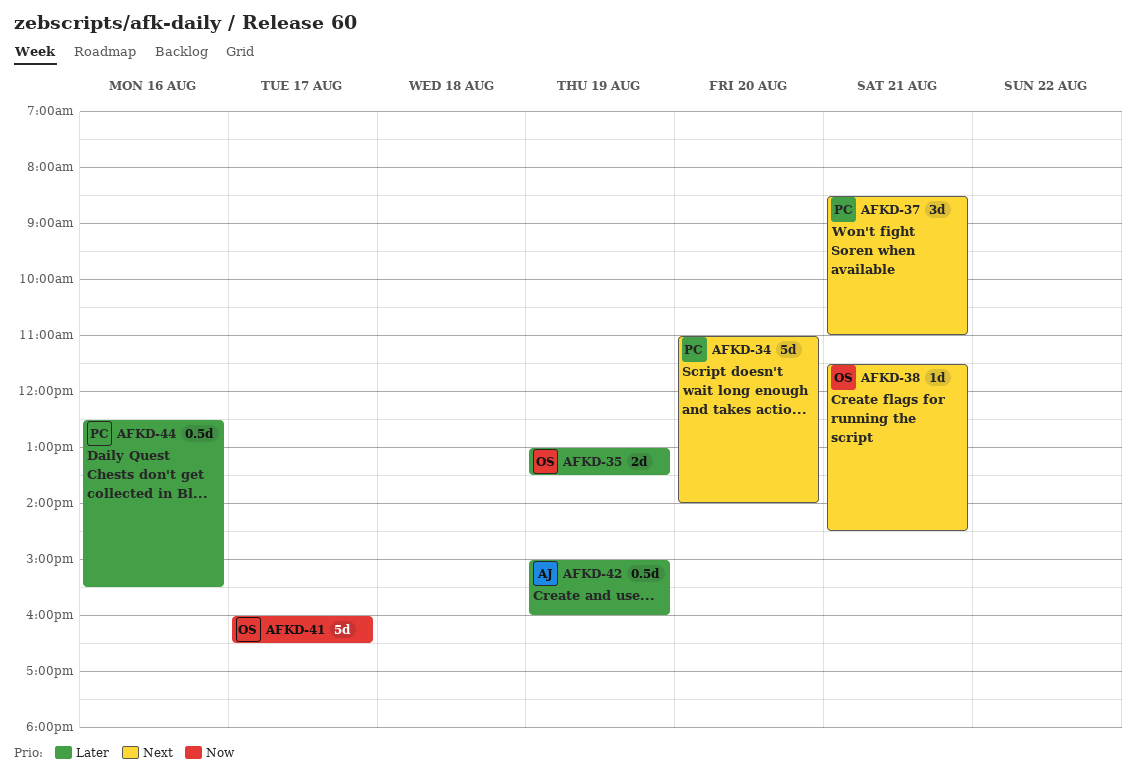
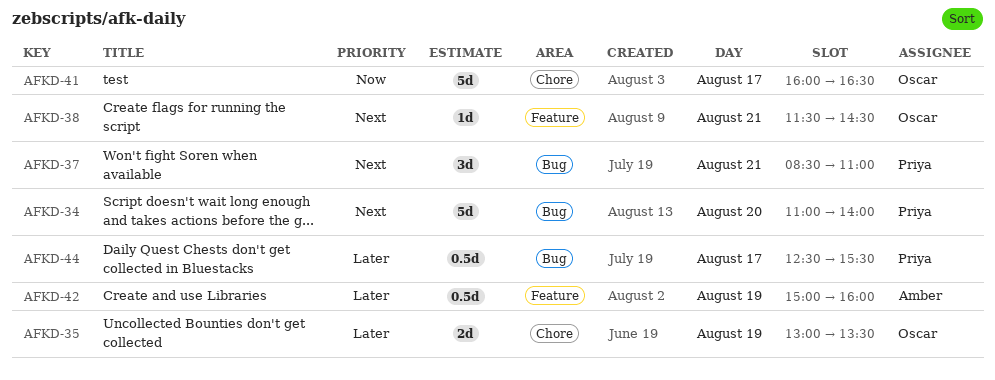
AFKD-44, day: Aug 16 -> Aug 17

